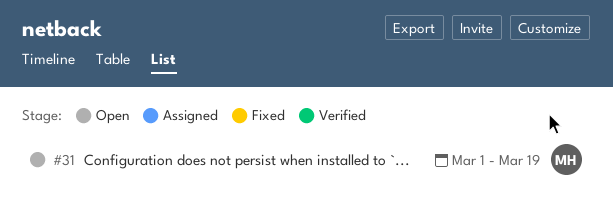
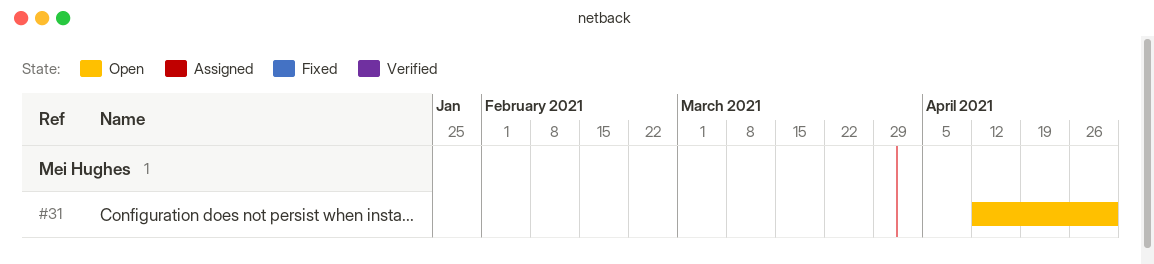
#31, start: Mar 1 -> Apr 12
#31, due: Mar 19 -> Apr 30

